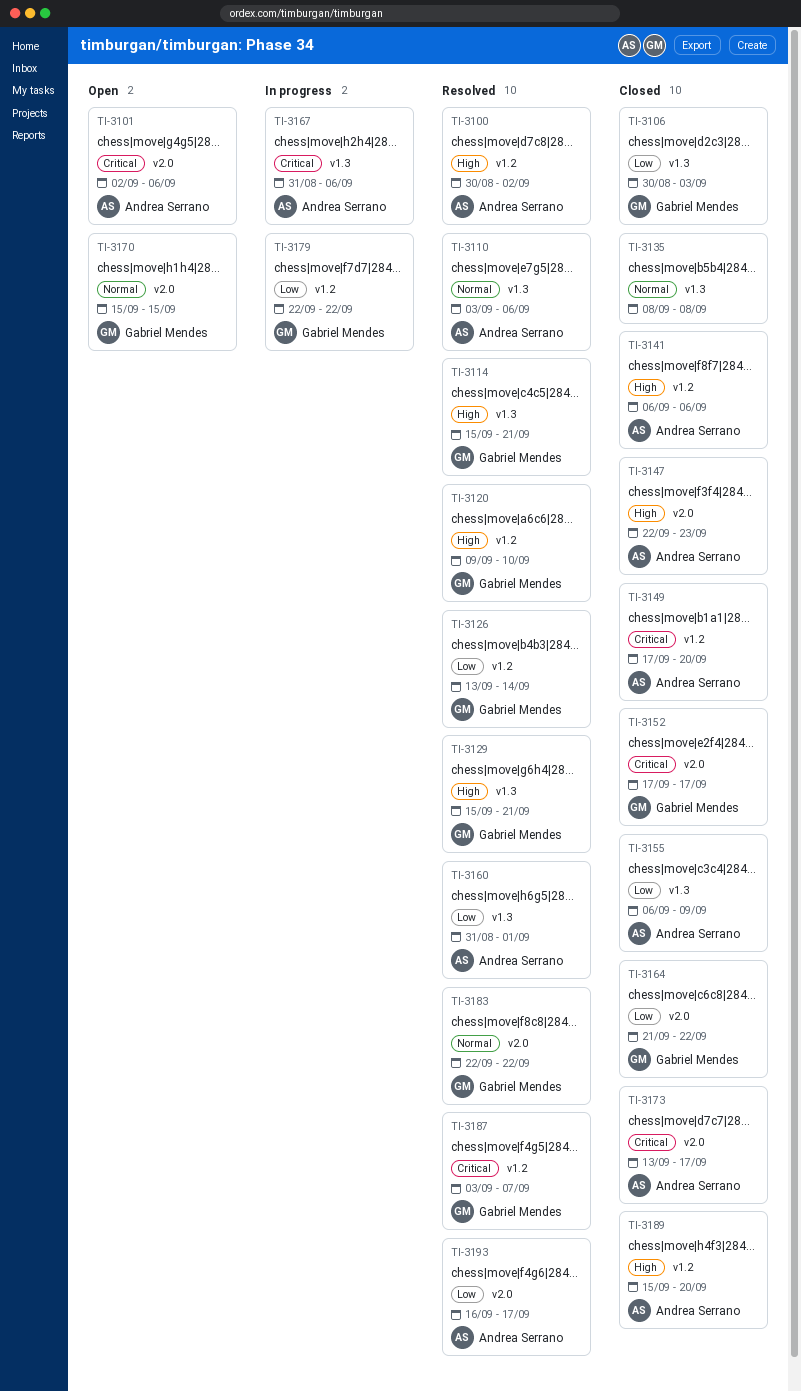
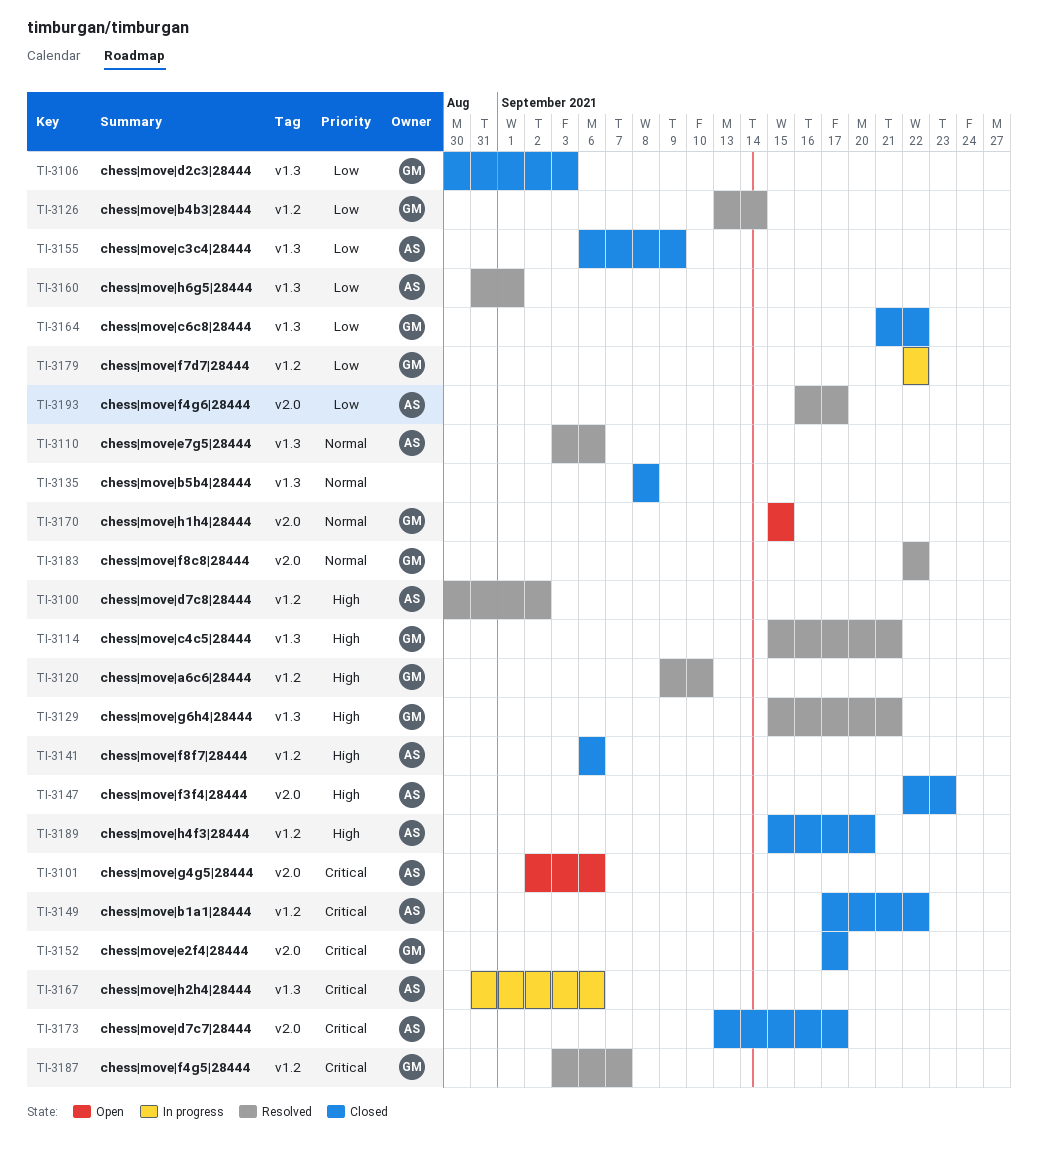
TI-3149, due: Sep 20 -> Sep 22
TI-3164, label: v2.0 -> v1.3

